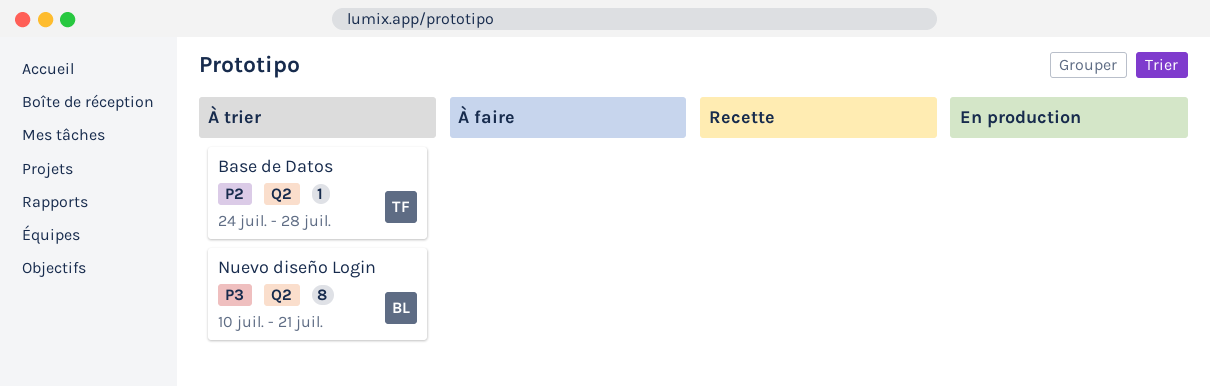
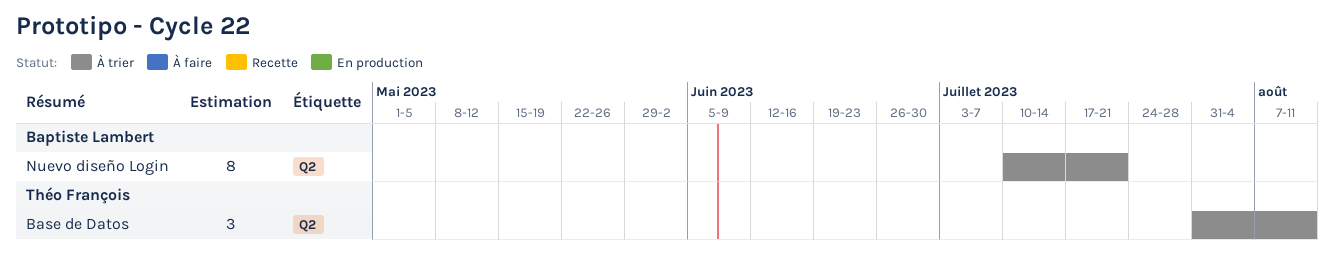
Base de Datos, estimate: 1 -> 3
Base de Datos, start: Jul 24 -> Jul 31
Base de Datos, due: Jul 28 -> Aug 11

